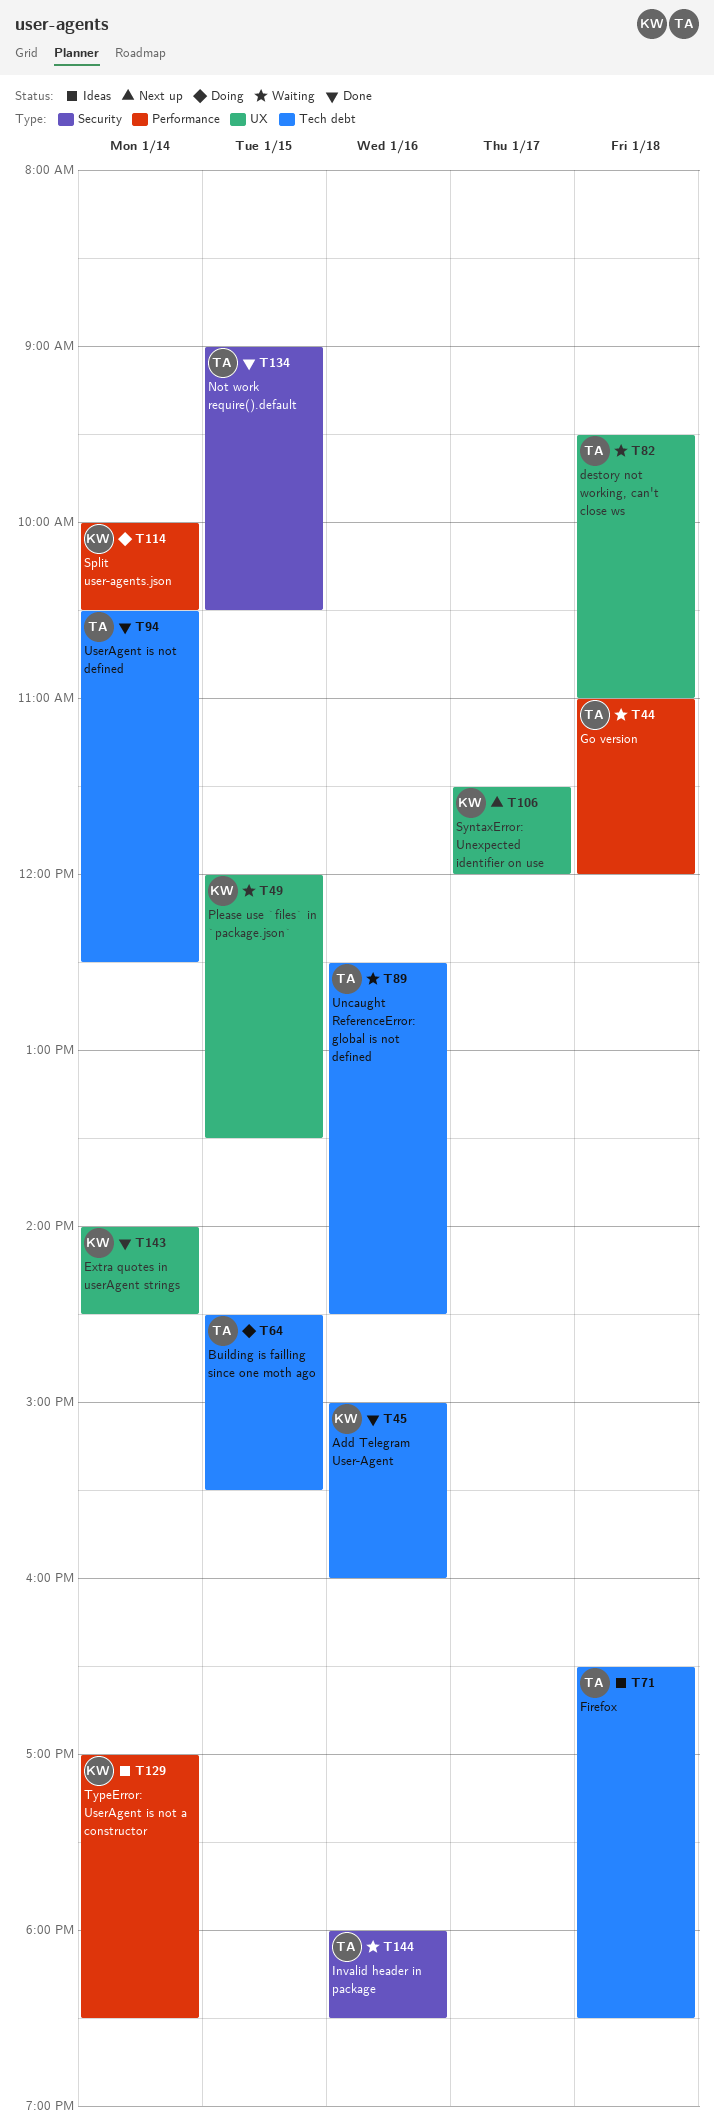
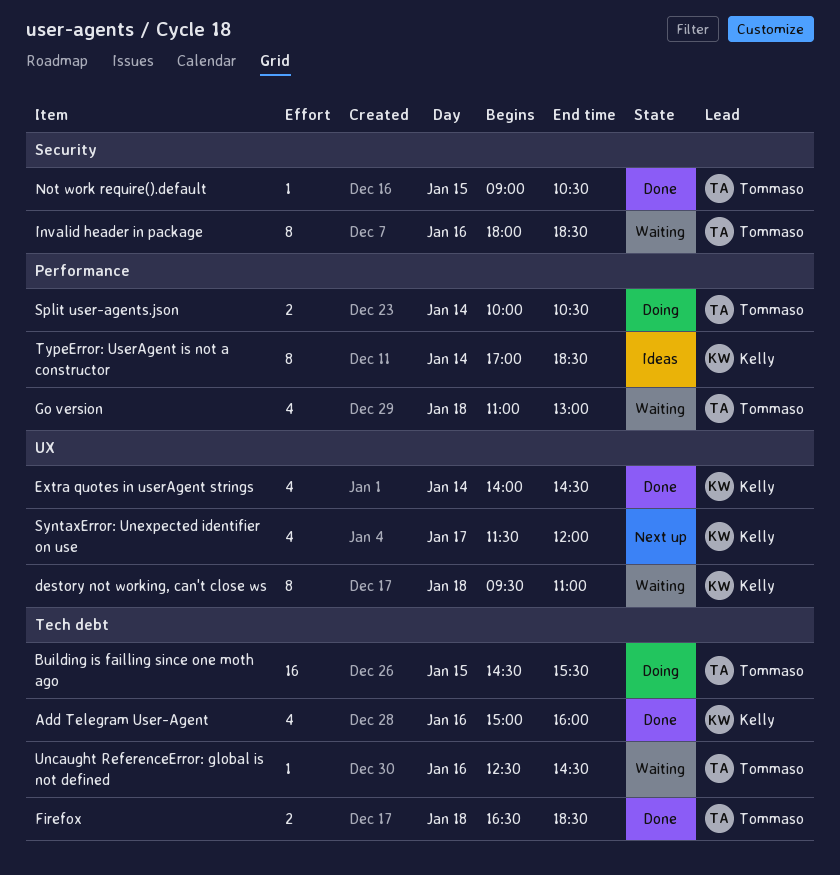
destory not working, can't close ws, owner: Tommaso -> Kelly
Firefox, status: Ideas -> Done
Go version, ends: 12:00 -> 13:00
Please use `files` in `package.json`: present -> none
Split user-agents.json, owner: Kelly -> Tommaso
UserAgent is not defined: present -> none

